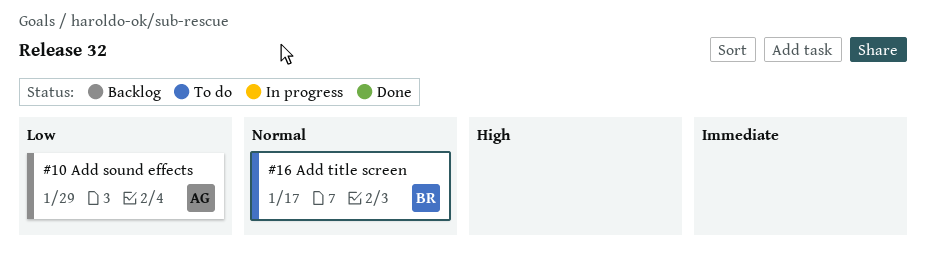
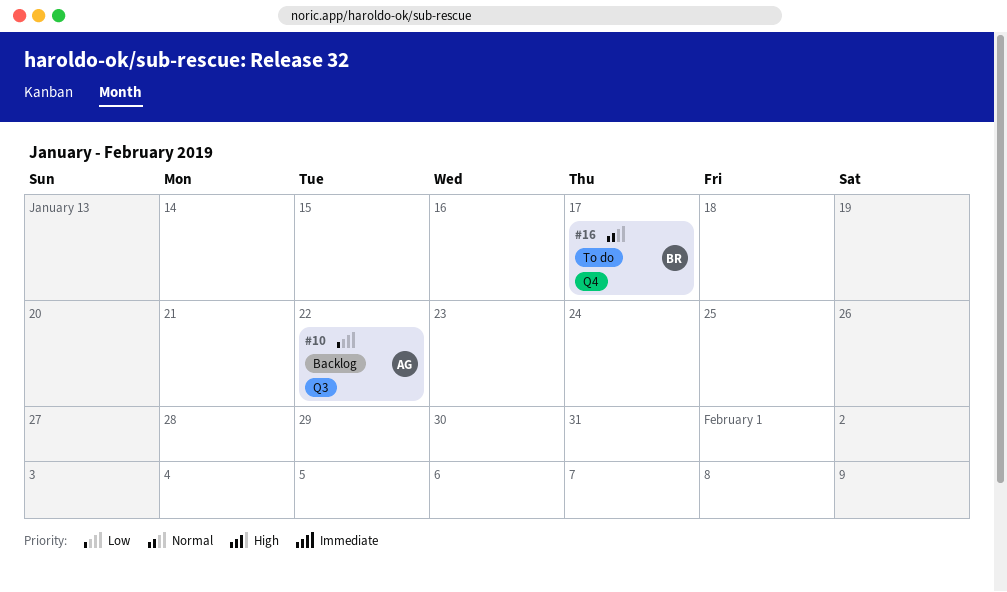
#10, due: Jan 29 -> Jan 22

